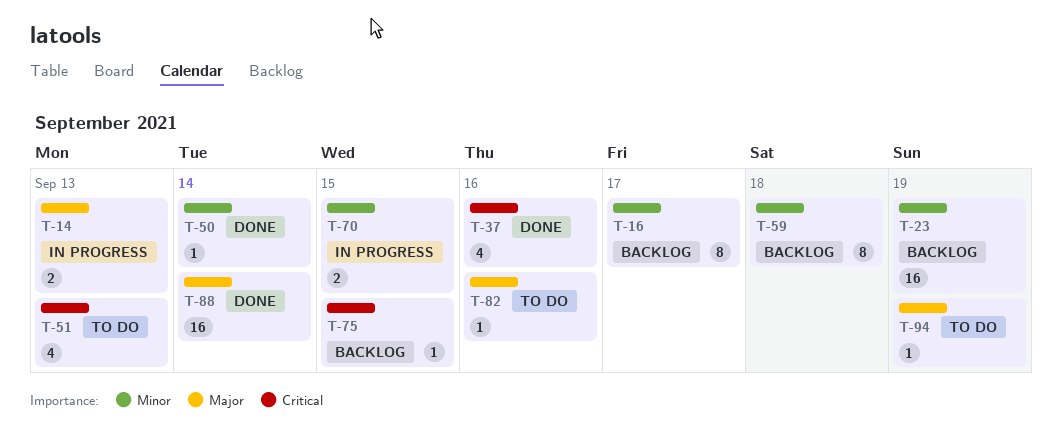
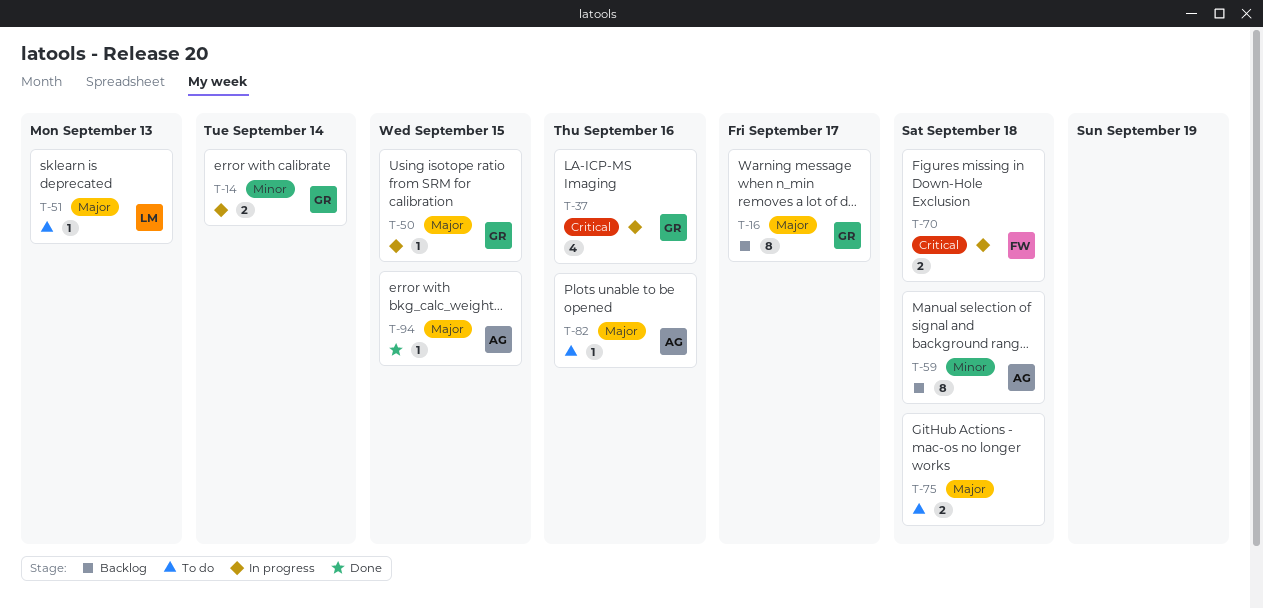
T-14, priority: Major -> Minor
T-14, due: Sep 13 -> Sep 14
T-16, priority: Minor -> Major
T-23: present -> none
T-37, status: Done -> In progress
T-50, status: Done -> In progress
T-50, priority: Minor -> Major
T-50, due: Sep 14 -> Sep 15
T-51, priority: Critical -> Major
T-51, estimate: 4 -> 1
T-70, priority: Minor -> Critical
T-70, due: Sep 15 -> Sep 18
T-75, status: Backlog -> To do
T-75, priority: Critical -> Major
T-75, estimate: 1 -> 2
T-75, due: Sep 15 -> Sep 18
T-88: present -> none
T-94, status: To do -> Done
T-94, due: Sep 19 -> Sep 15

